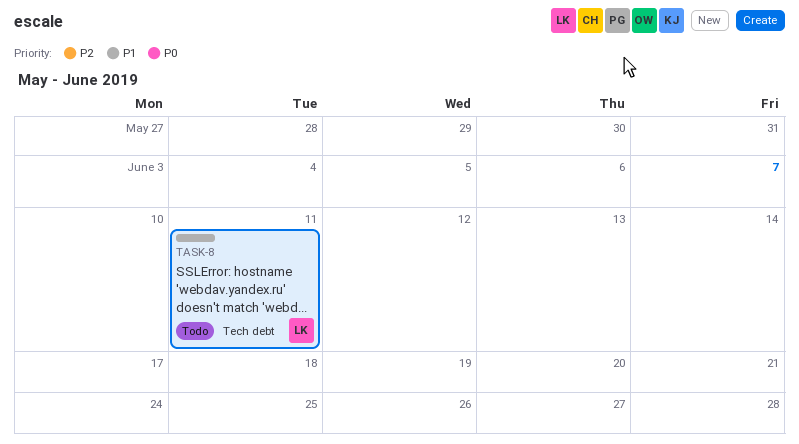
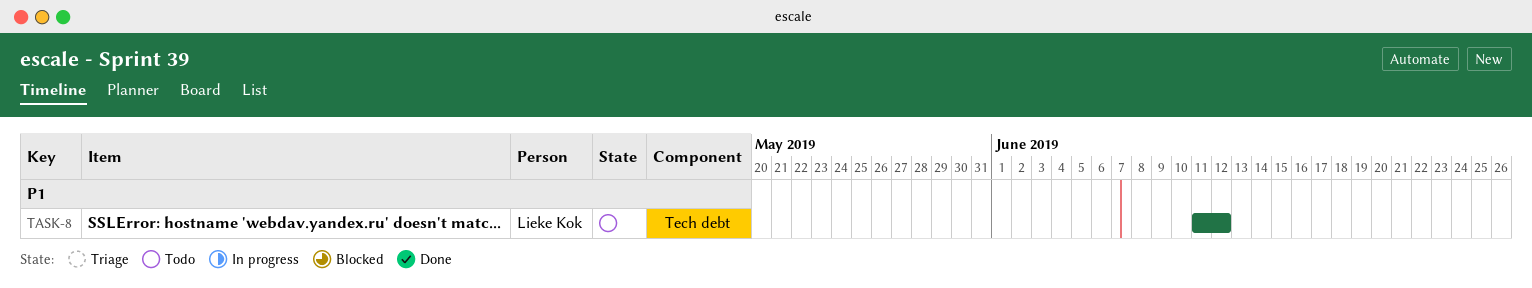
TASK-8, due: Jun 11 -> Jun 12

